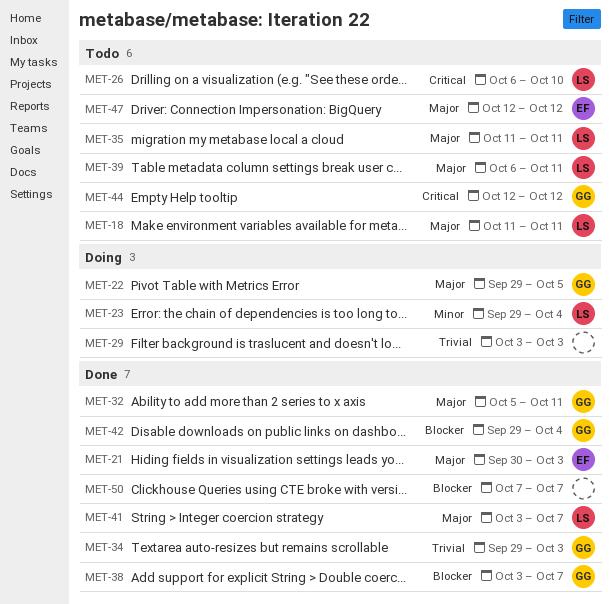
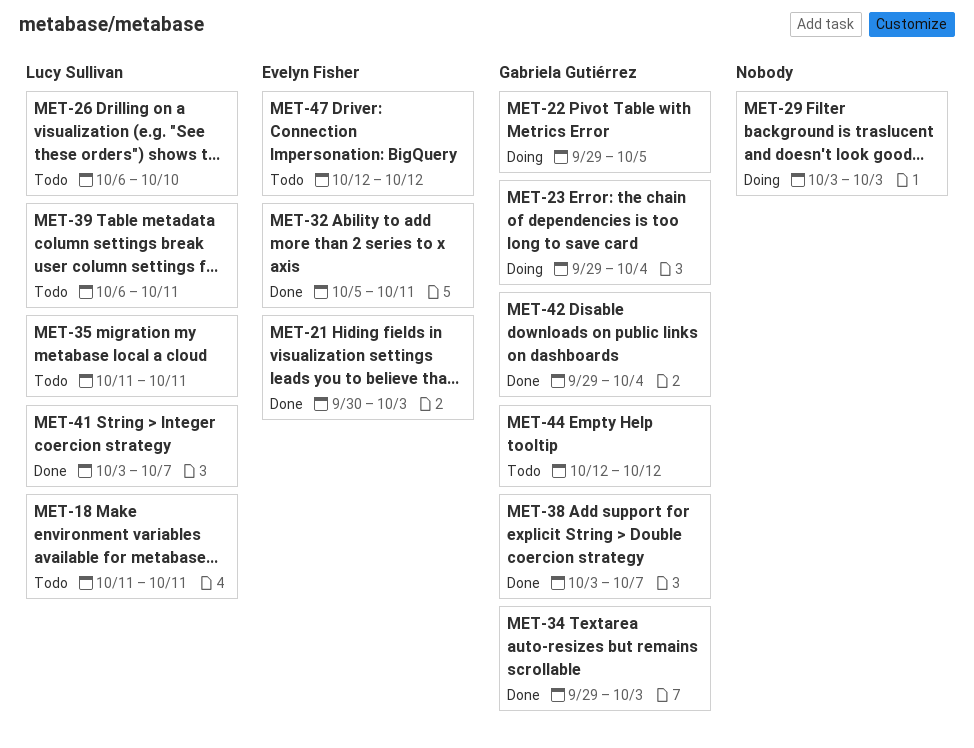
MET-23, owner: Lucy Sullivan -> Gabriela Gutiérrez
MET-32, owner: Gabriela Gutiérrez -> Evelyn Fisher
MET-50: present -> none

